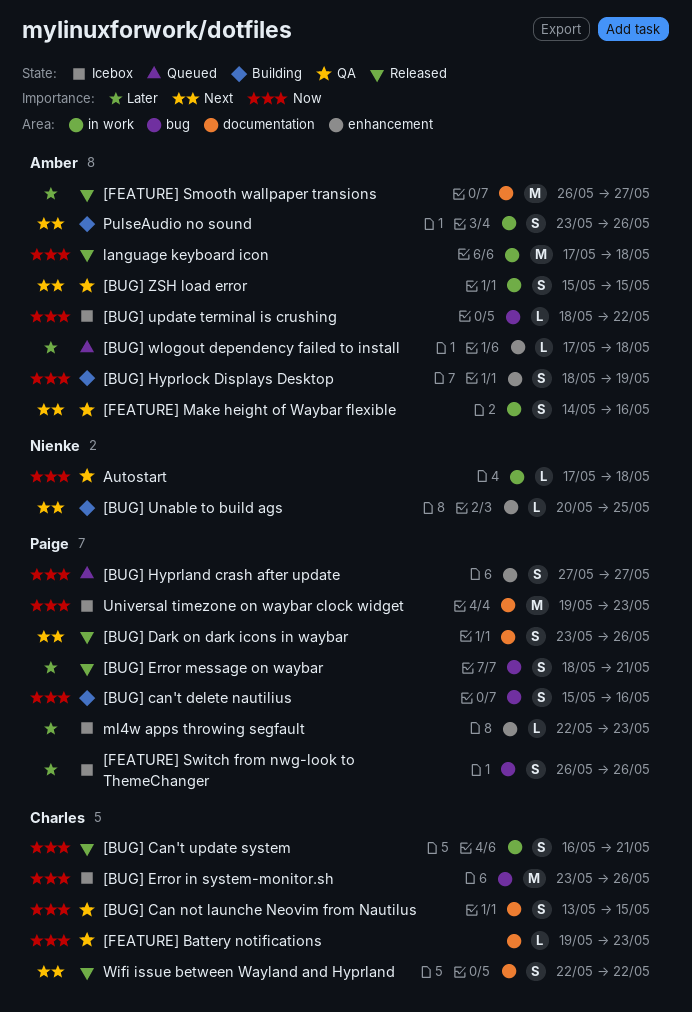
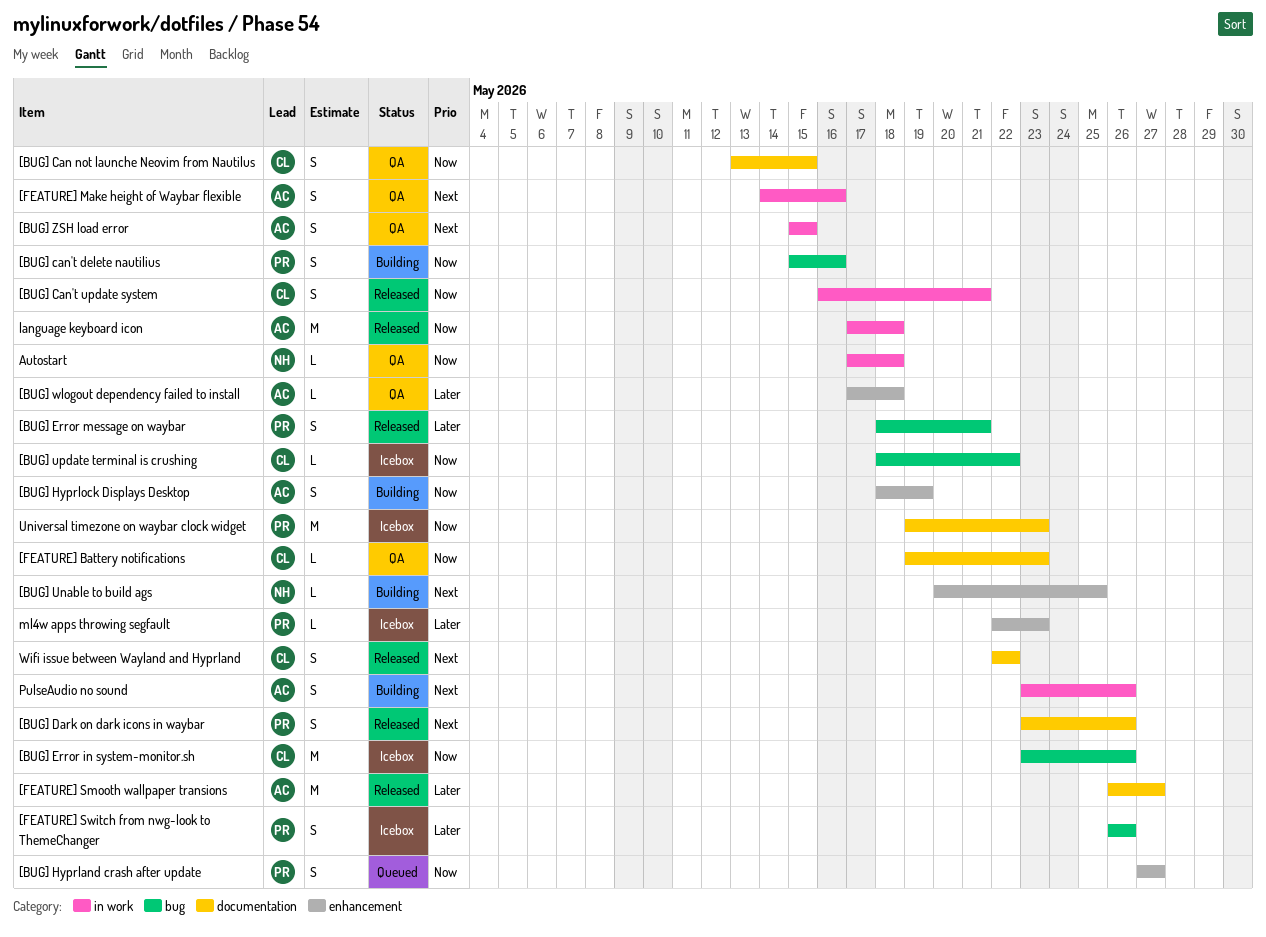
[BUG] update terminal is crushing, owner: Amber -> Charles
[BUG] wlogout dependency failed to install, status: Queued -> QA

